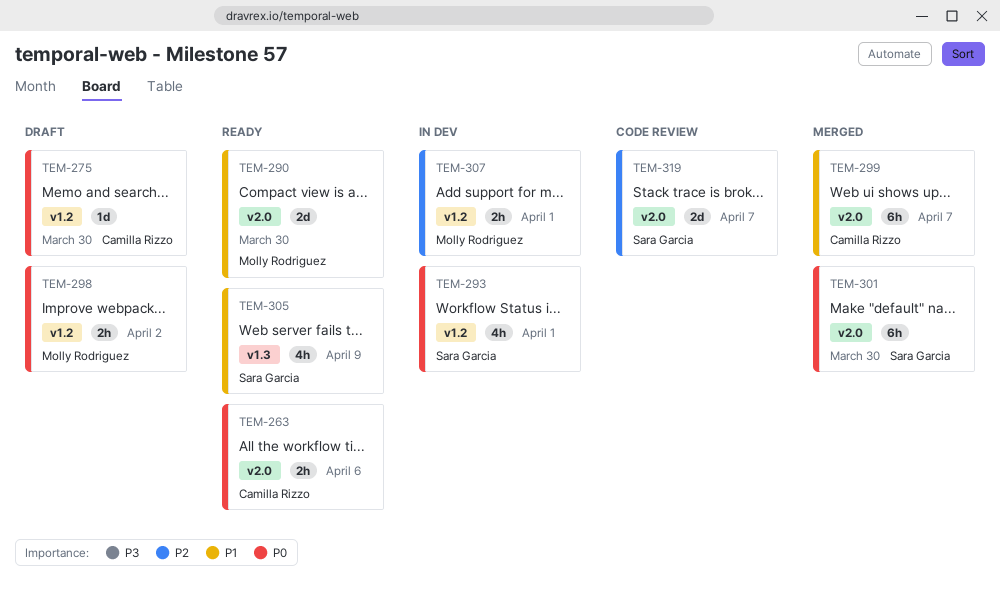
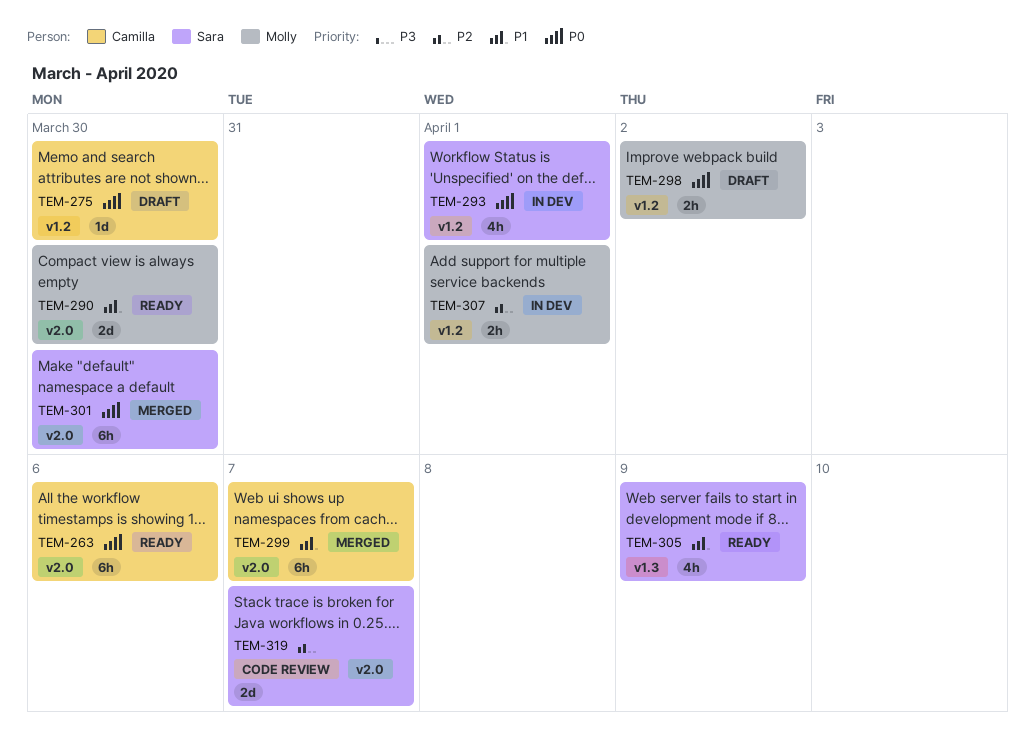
TEM-263, estimate: 2h -> 6h

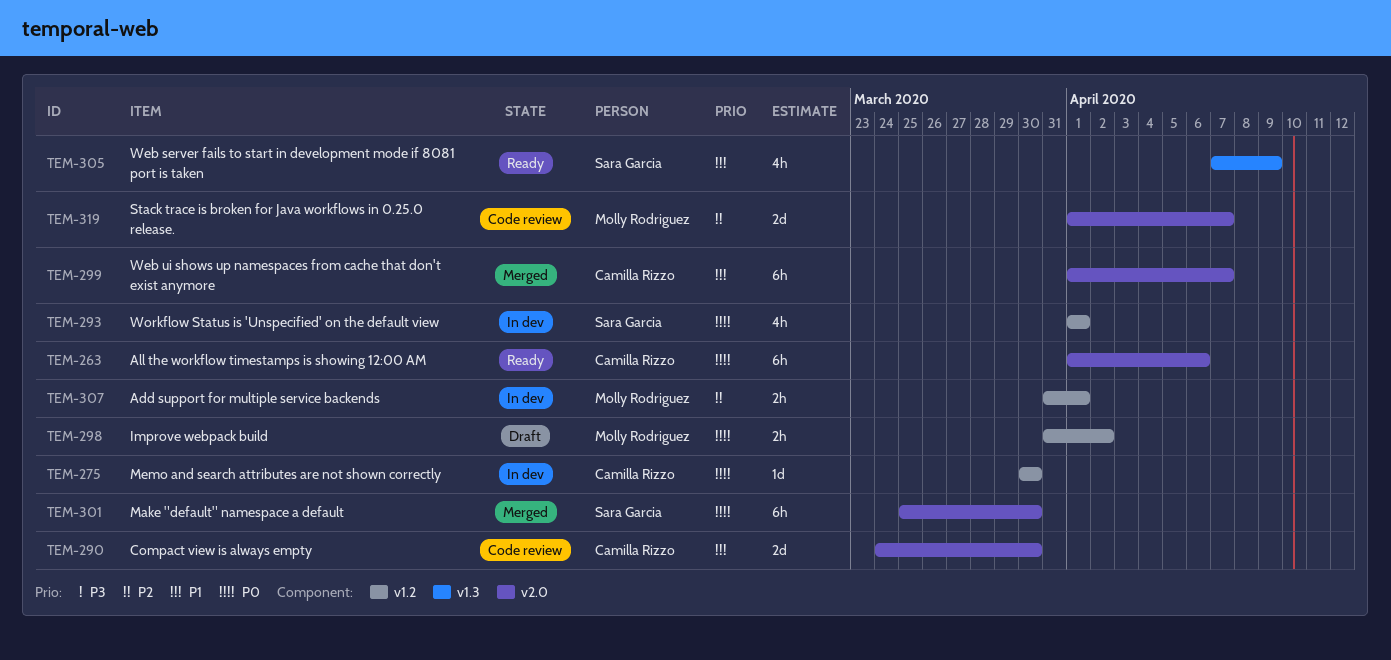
TEM-275, status: Draft -> In dev
TEM-290, status: Ready -> Code review
TEM-290, owner: Molly Rodriguez -> Camilla Rizzo
TEM-319, owner: Sara Garcia -> Molly Rodriguez

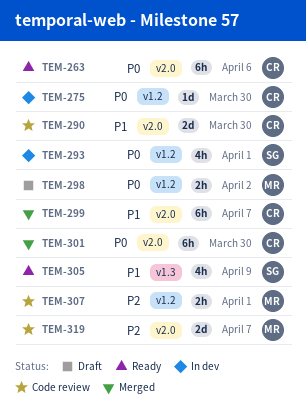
TEM-301, owner: Sara Garcia -> Camilla Rizzo
TEM-307, status: In dev -> Code review

